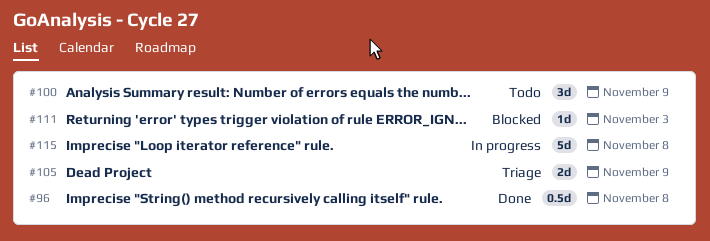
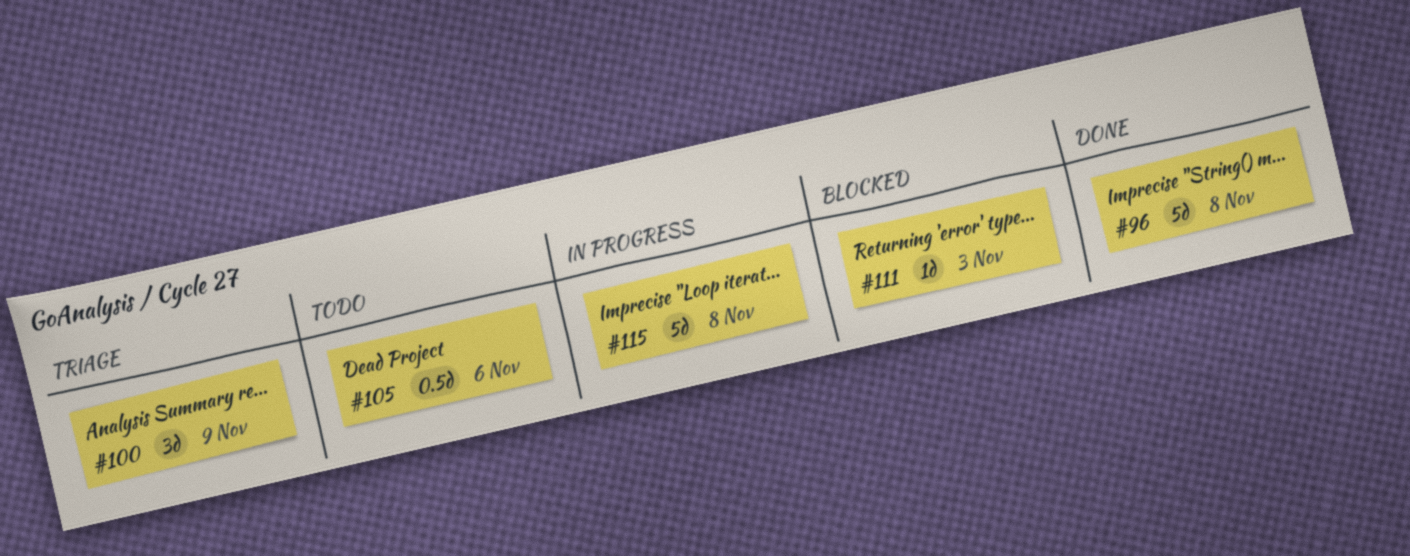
#96, estimate: 0.5d -> 5d
#100, status: Todo -> Triage
#105, status: Triage -> Todo
#105, estimate: 2d -> 0.5d
#105, due: Nov 9 -> Nov 6

